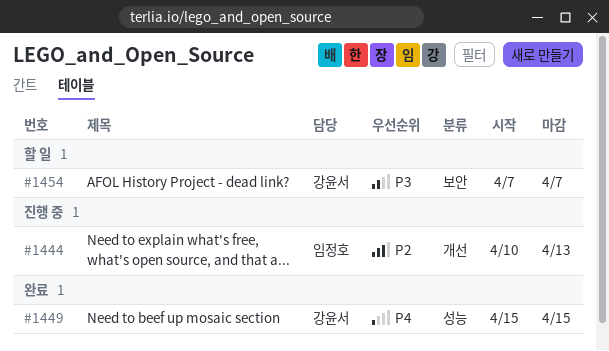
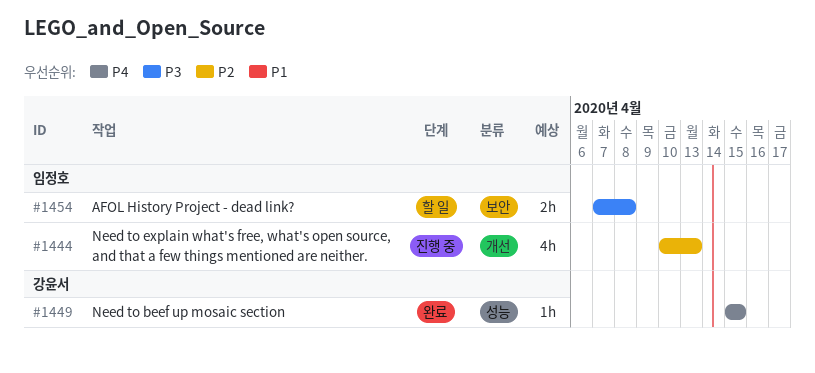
#1454, owner: 강윤서 -> 임정호
#1454, due: Apr 7 -> Apr 8

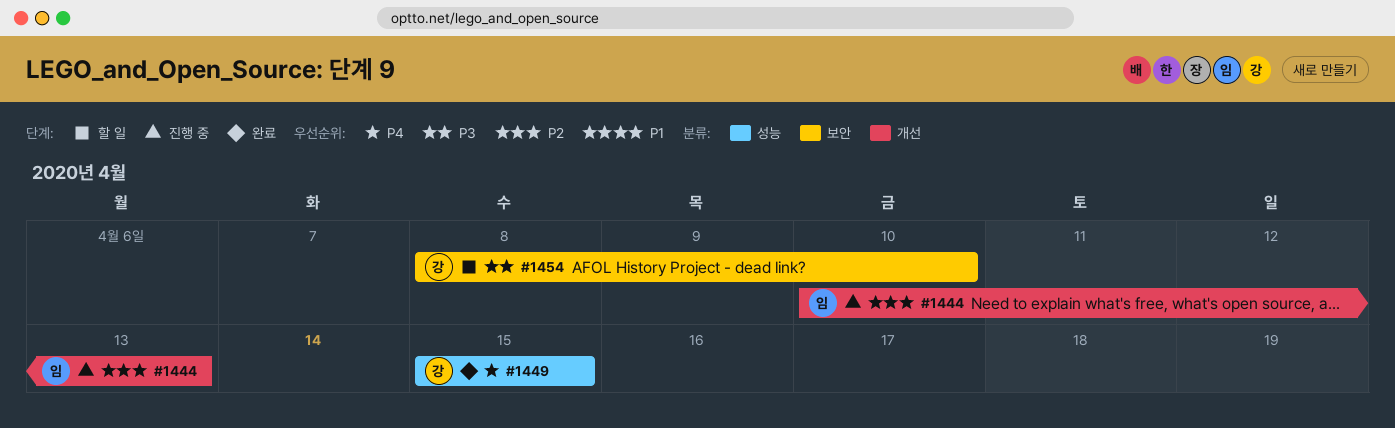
#1454, owner: 임정호 -> 강윤서
#1454, start: Apr 7 -> Apr 8
#1454, due: Apr 8 -> Apr 10

